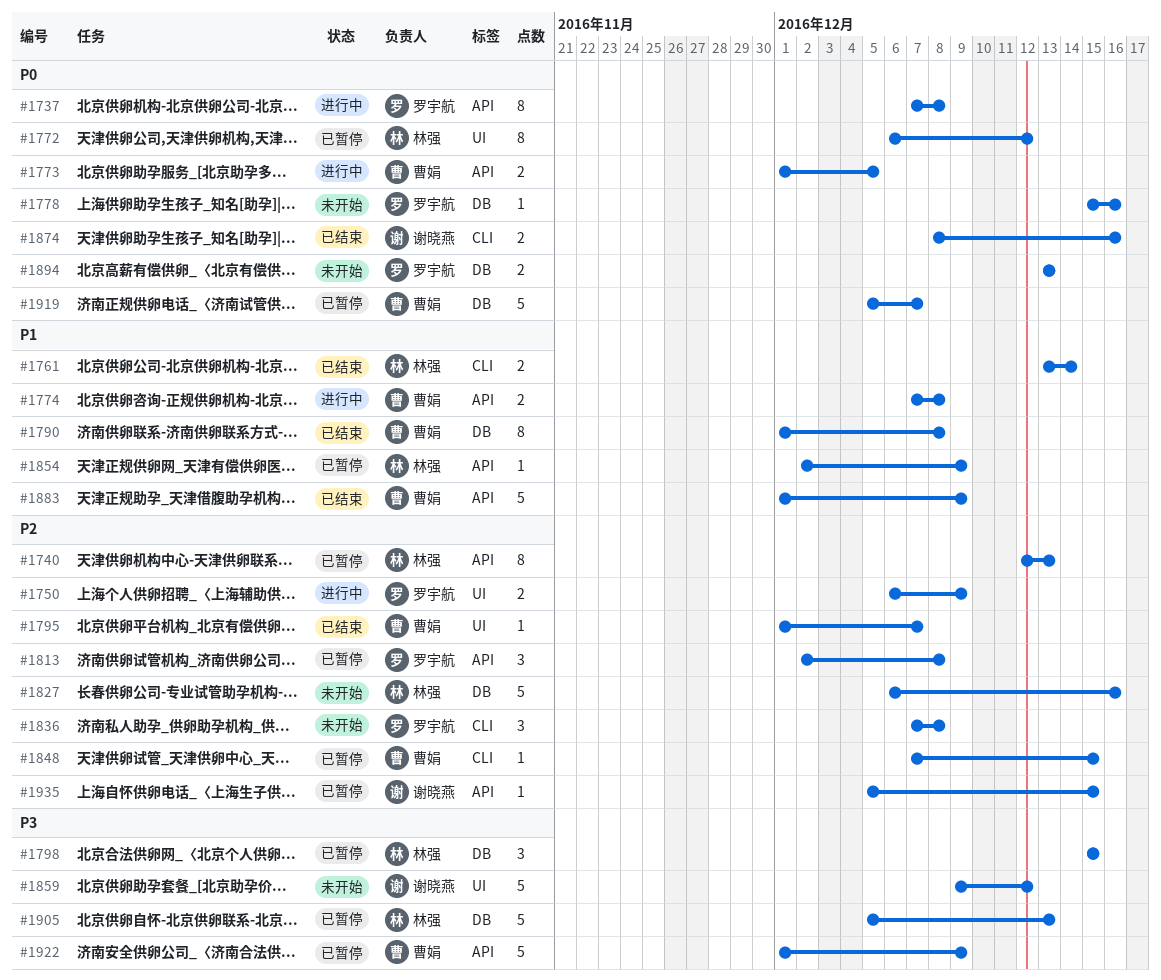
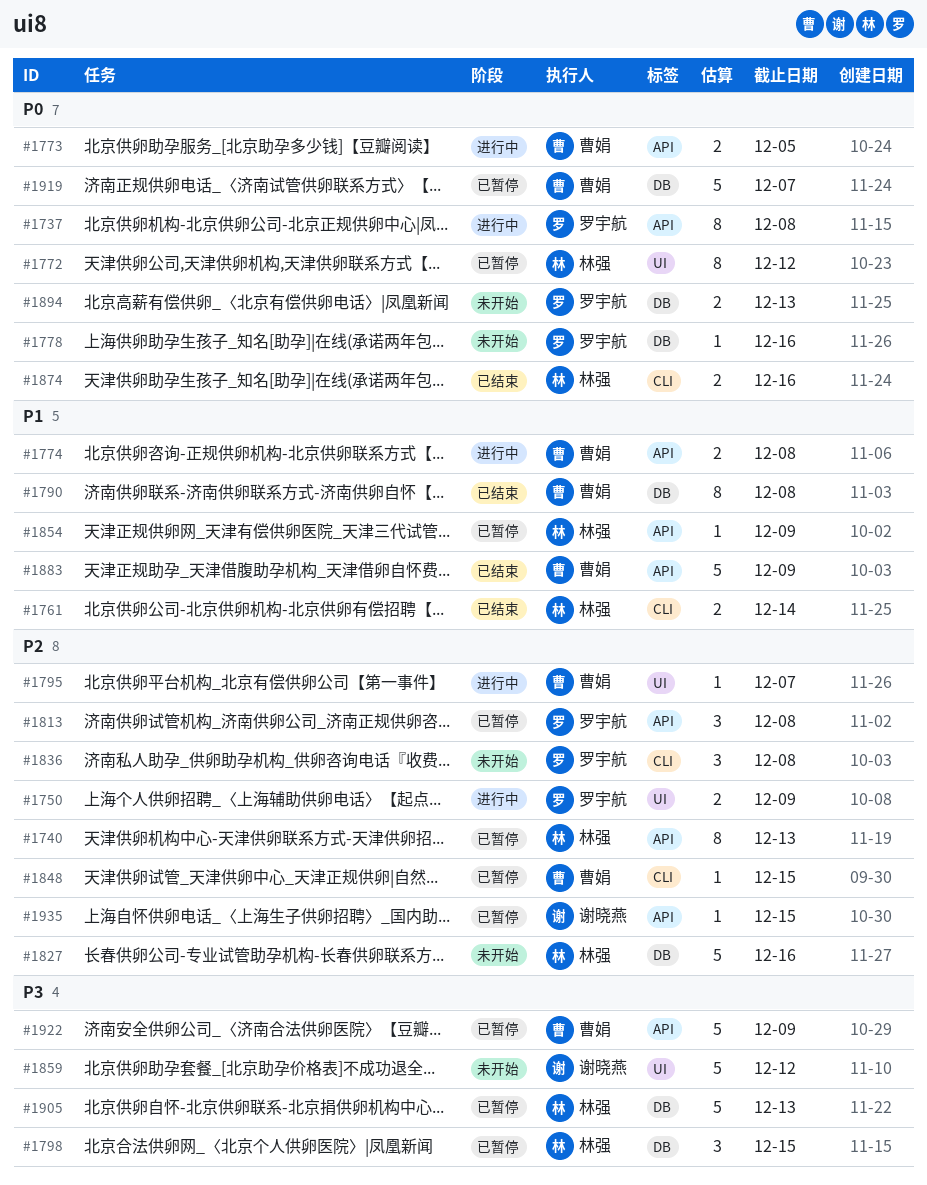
#1795, status: 已结束 -> 进行中
#1874, owner: 谢晓燕 -> 林强

